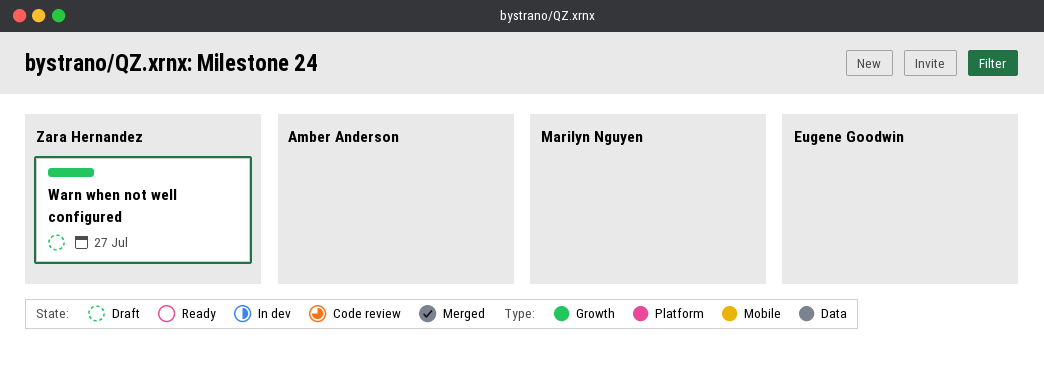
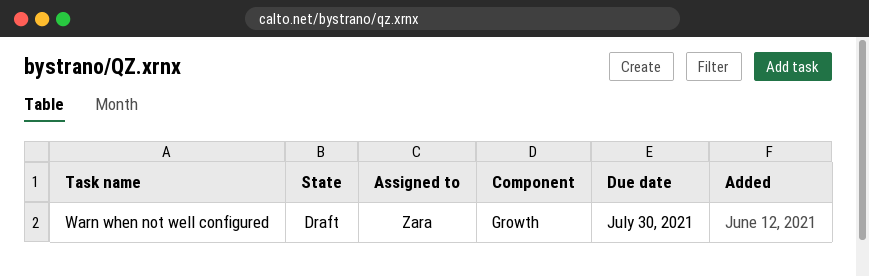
Warn when not well configured, due: Jul 27 -> Jul 30

